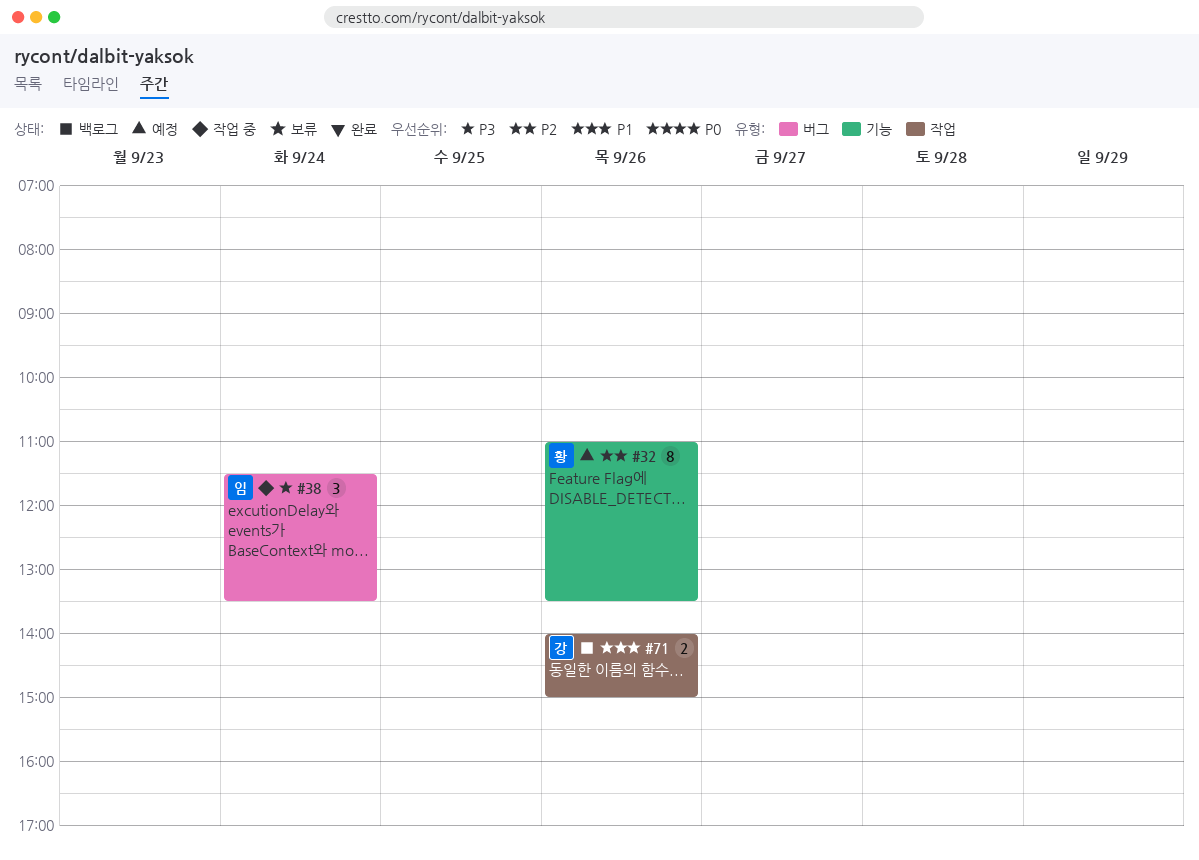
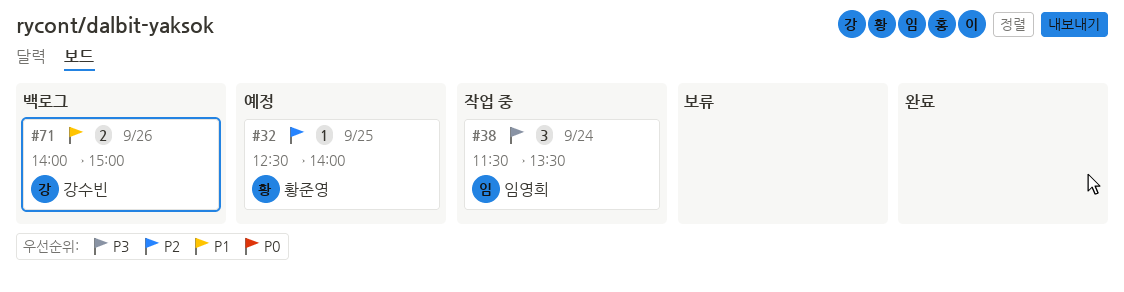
#32, estimate: 8 -> 1
#32, day: Sep 26 -> Sep 25
#32, begins: 11:00 -> 12:30
#32, ends: 13:30 -> 14:00

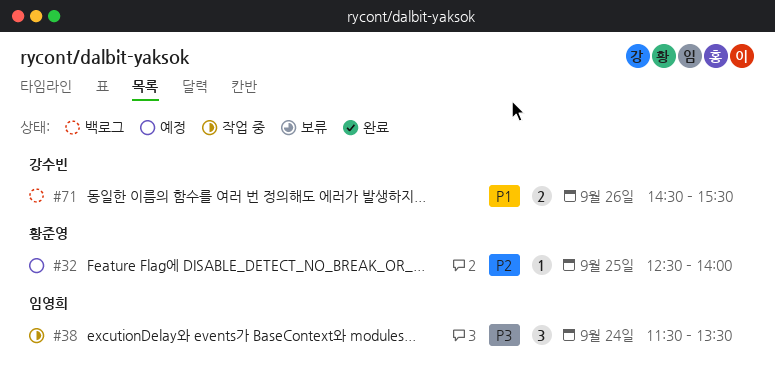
#71, begins: 14:00 -> 14:30
#71, ends: 15:00 -> 15:30

